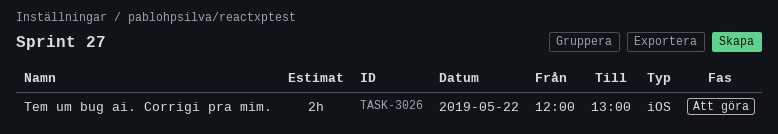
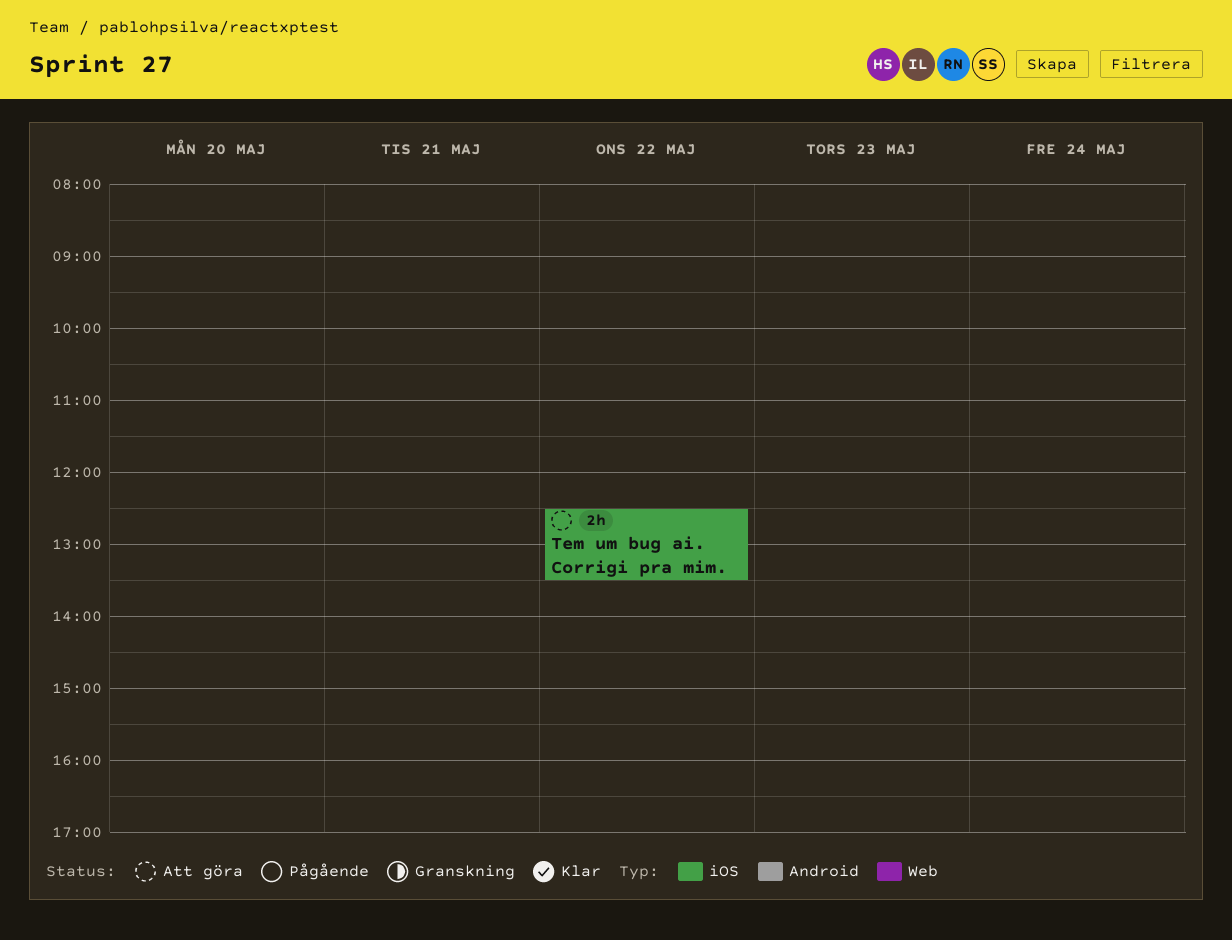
Tem um bug ai. Corrigi pra mim., begins: 12:00 -> 12:30
Tem um bug ai. Corrigi pra mim., ends: 13:00 -> 13:30

